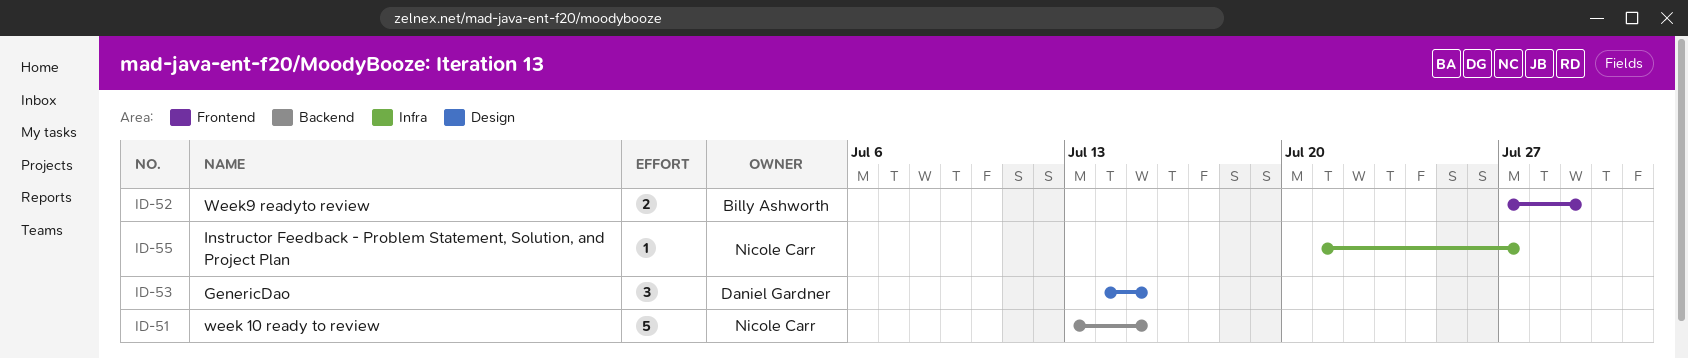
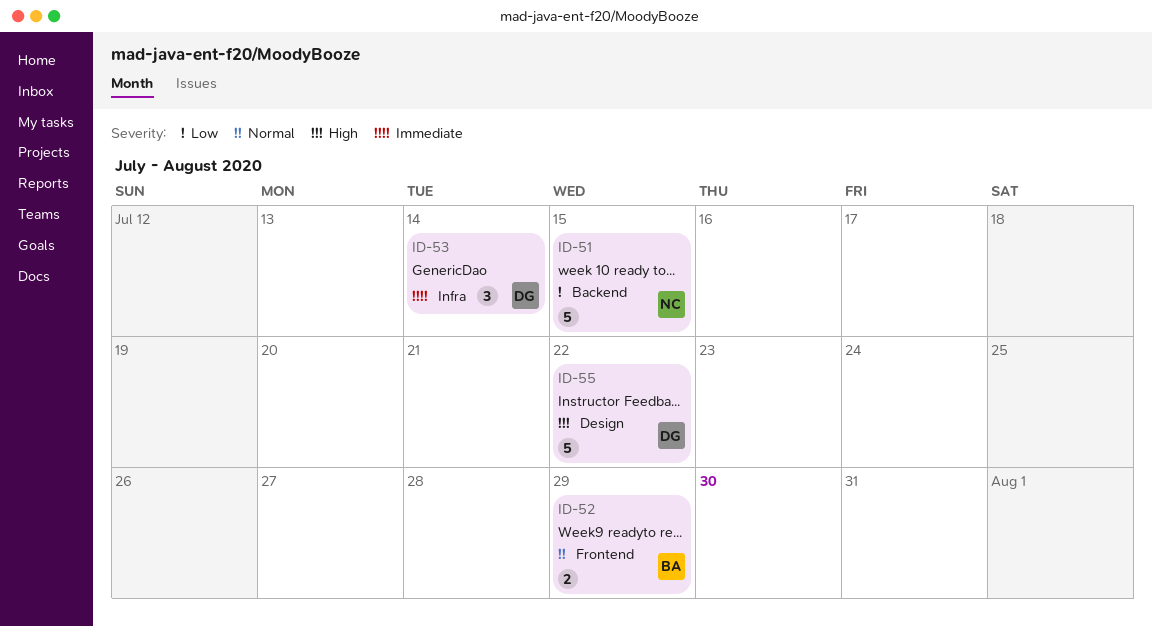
ID-53, label: Design -> Infra
ID-53, due: Jul 15 -> Jul 14
ID-55, owner: Nicole Carr -> Daniel Gardner
ID-55, label: Infra -> Design
ID-55, estimate: 1 -> 5
ID-55, due: Jul 27 -> Jul 22

